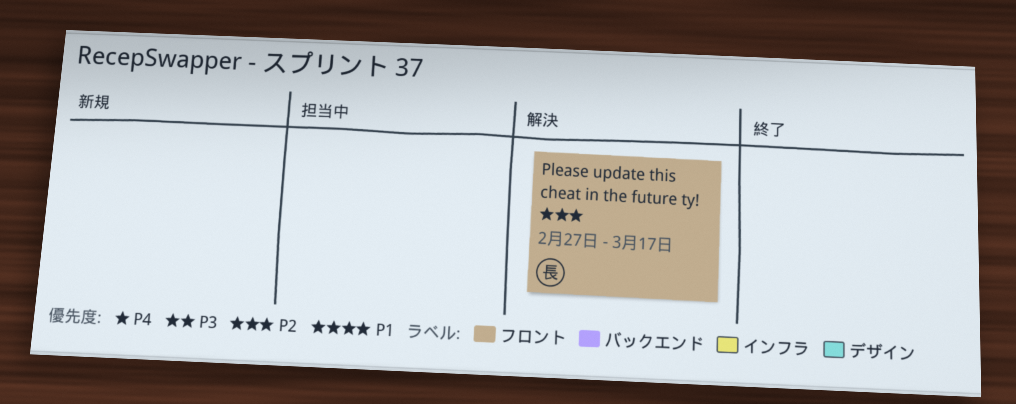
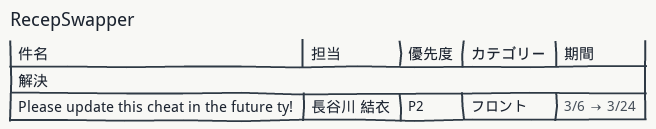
Please update this cheat in the future ty!, start: Feb 27 -> Mar 6
Please update this cheat in the future ty!, due: Mar 17 -> Mar 24

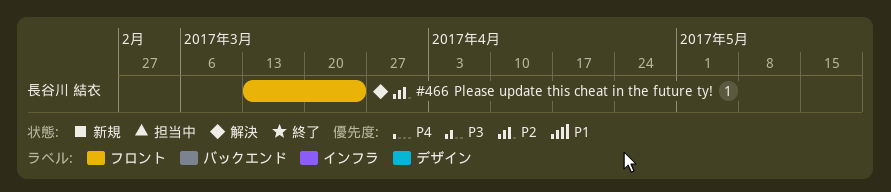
Please update this cheat in the future ty!, start: Mar 6 -> Mar 13

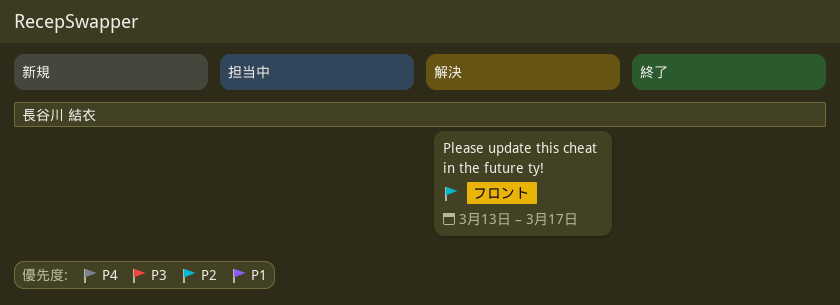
Please update this cheat in the future ty!, due: Mar 24 -> Mar 17

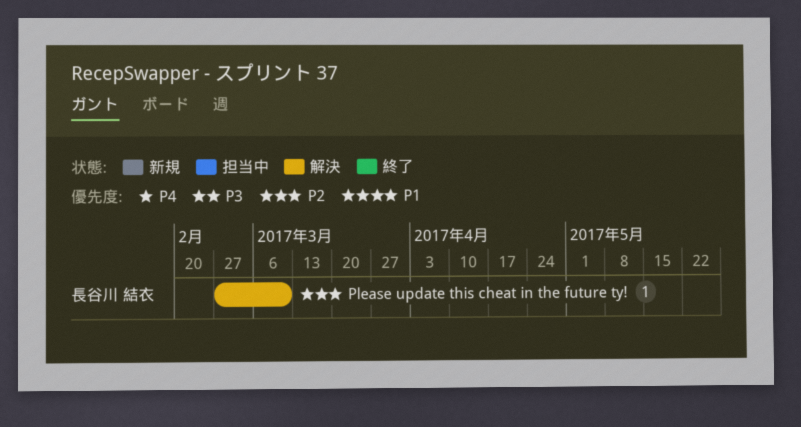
Please update this cheat in the future ty!, start: Mar 13 -> Feb 27
Please update this cheat in the future ty!, due: Mar 17 -> Mar 10

